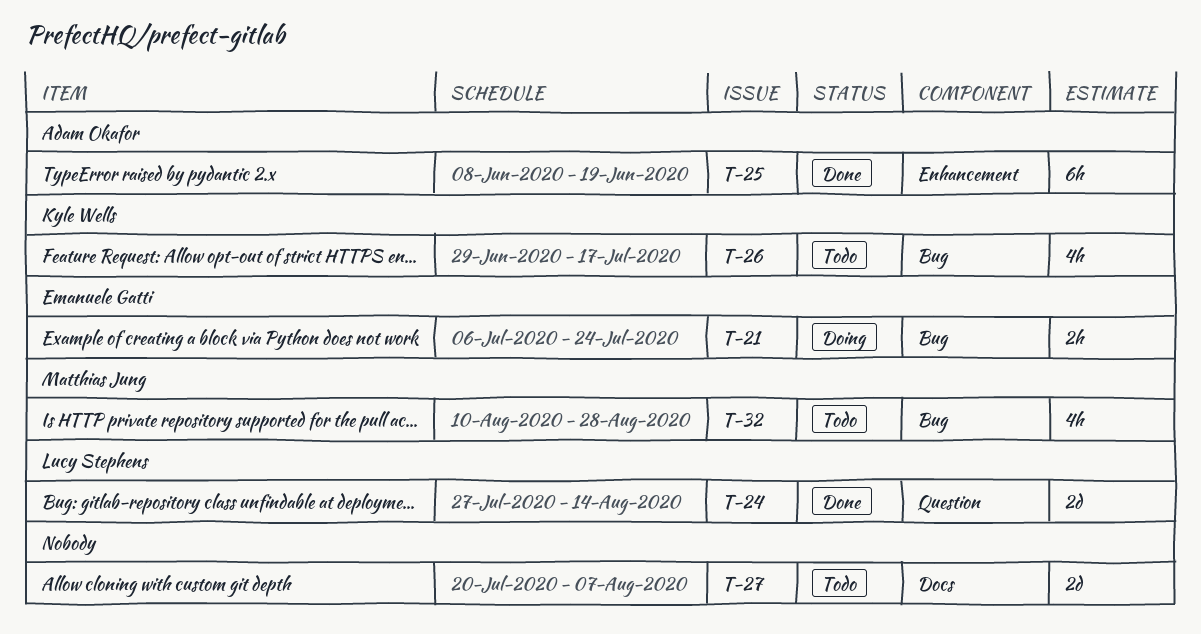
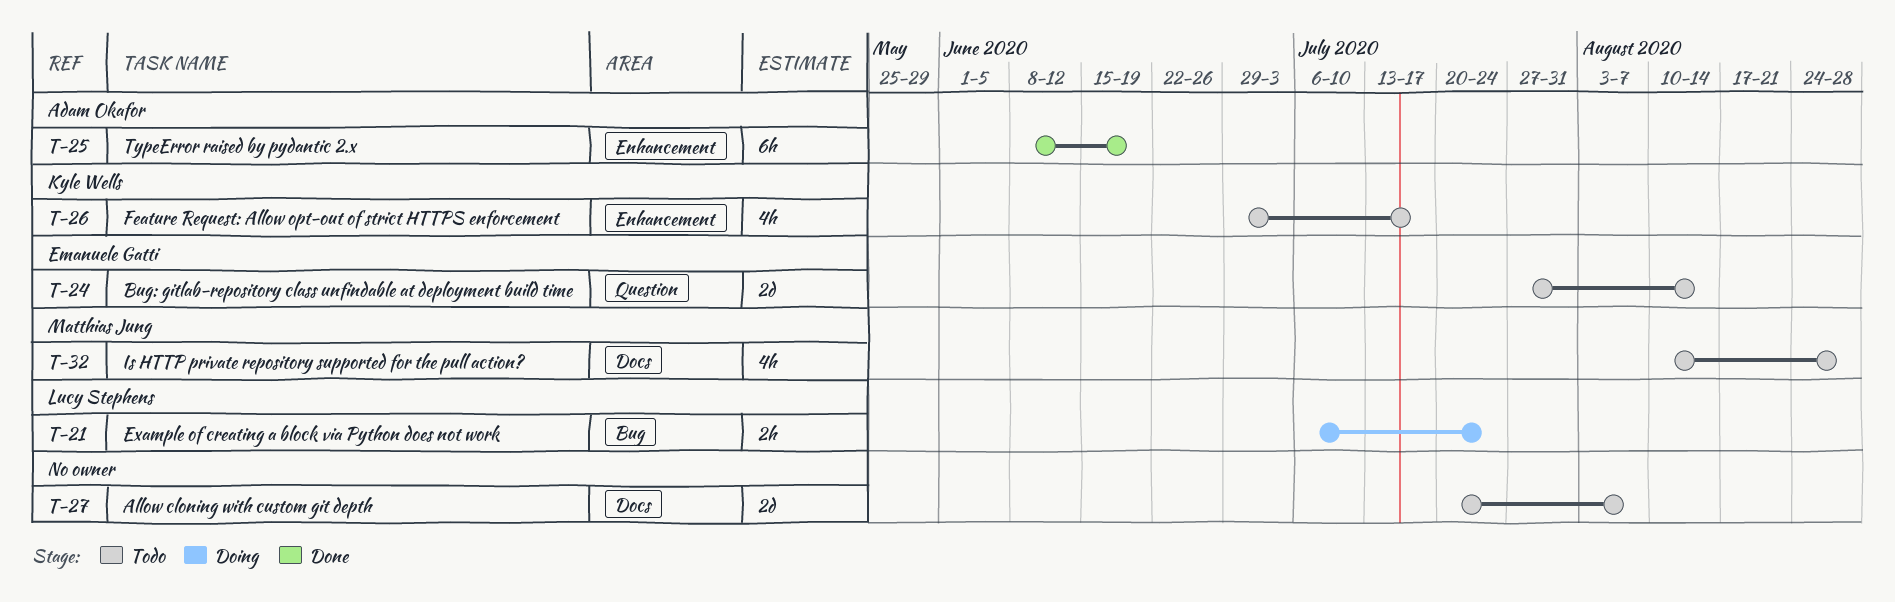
T-21, owner: Emanuele Gatti -> Lucy Stephens
T-24, status: Done -> Todo
T-24, owner: Lucy Stephens -> Emanuele Gatti
T-26, label: Bug -> Enhancement
T-32, label: Bug -> Docs

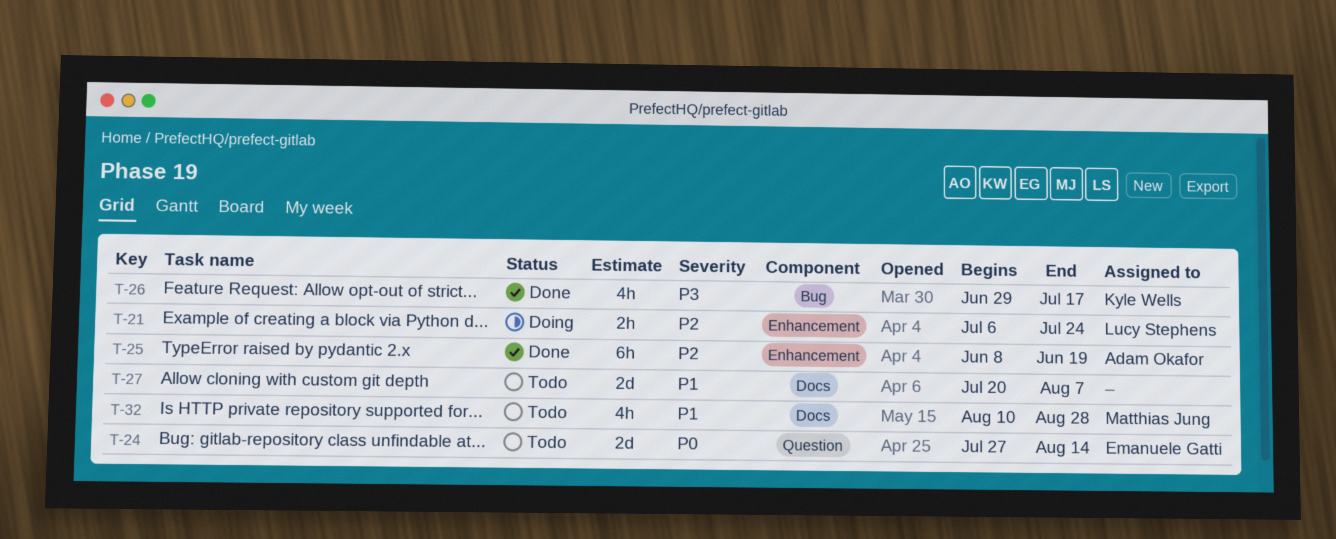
T-21, label: Bug -> Enhancement
T-26, status: Todo -> Done
T-26, label: Enhancement -> Bug

